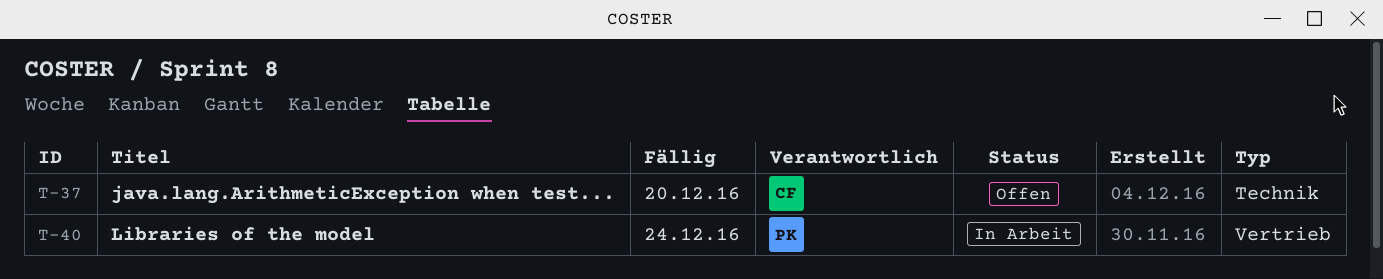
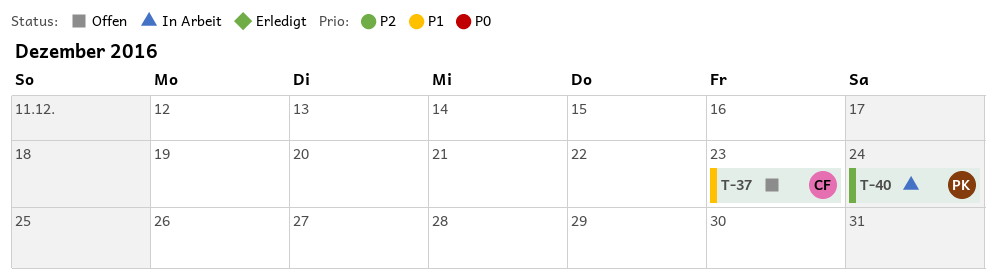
T-37, due: Dec 20 -> Dec 23

